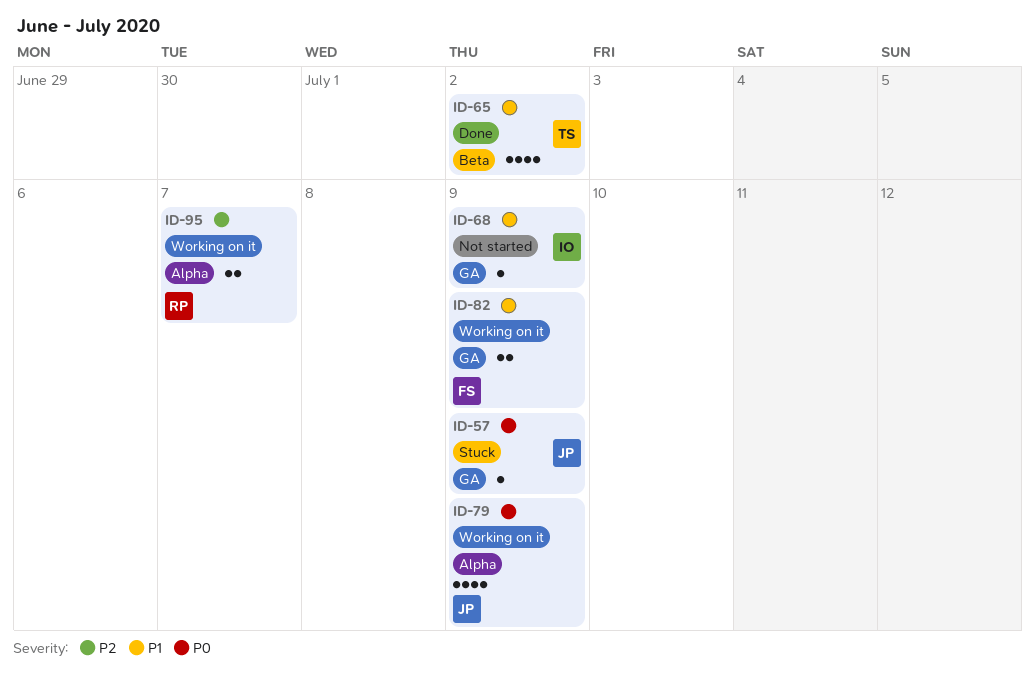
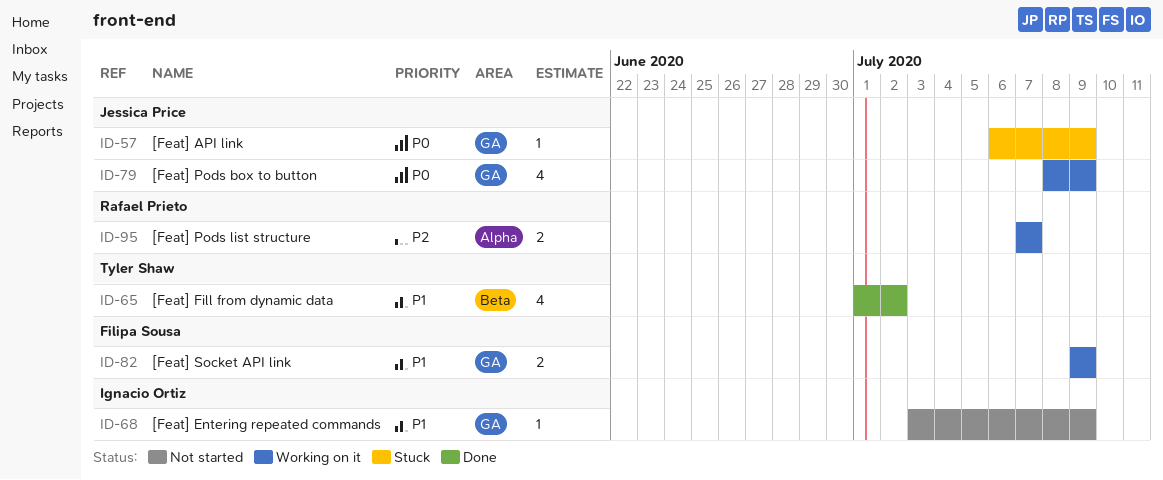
ID-79, label: Alpha -> GA

